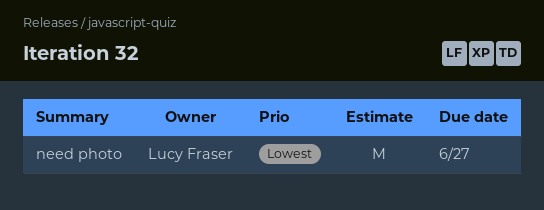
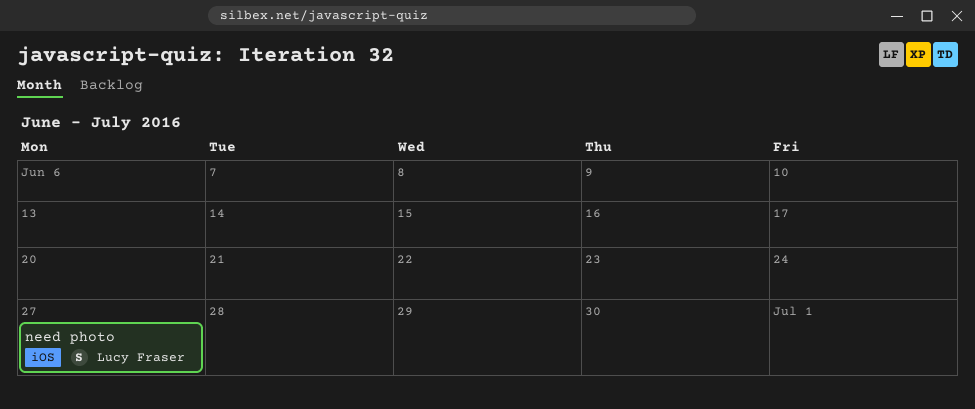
need photo, estimate: M -> S

